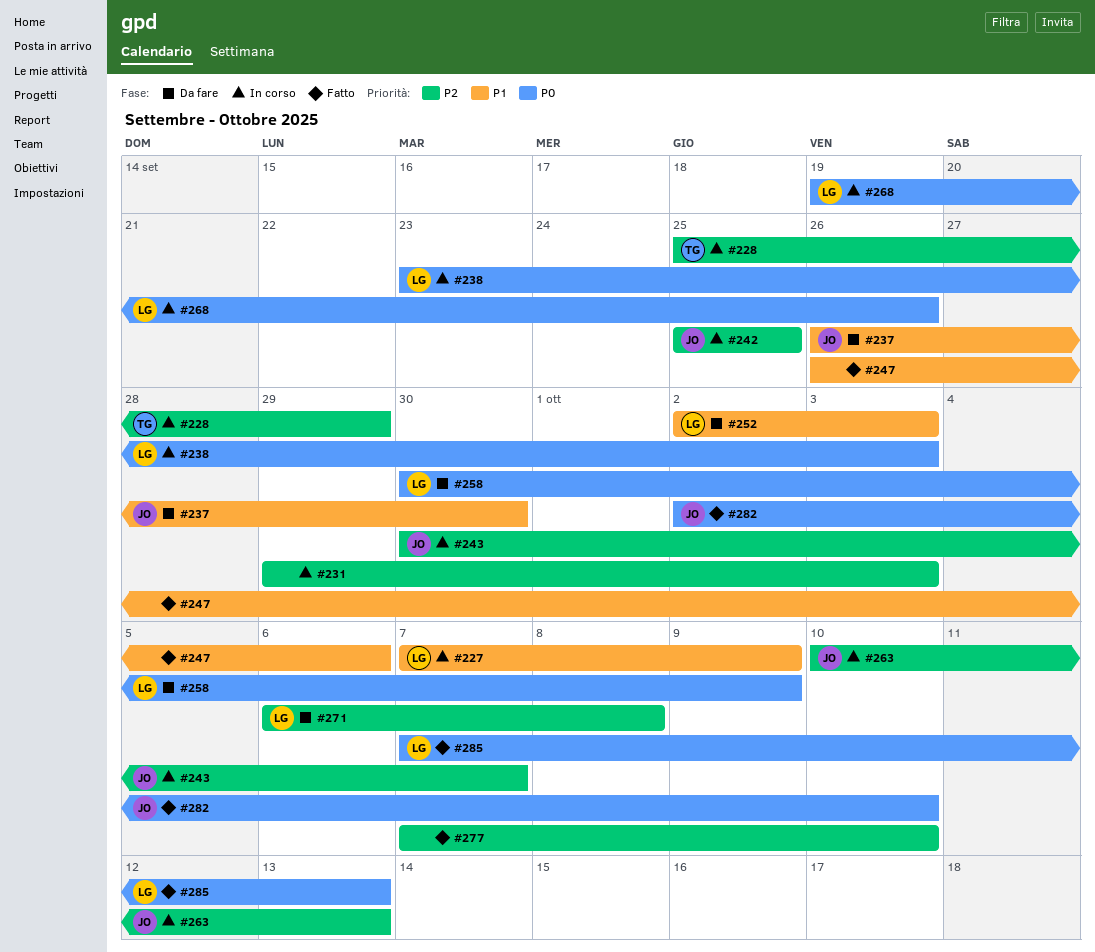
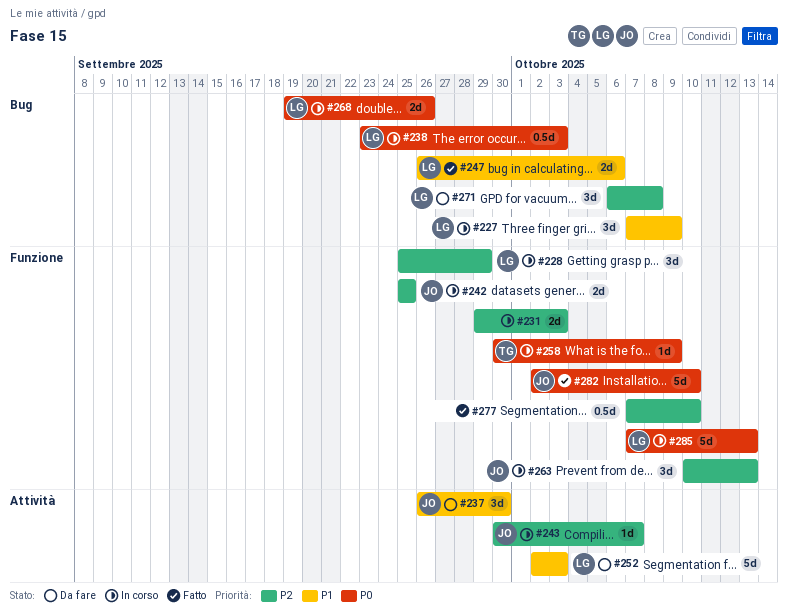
#228, owner: TG -> LG
#247, owner: none -> LG
#258, status: Da fare -> In corso
#258, owner: LG -> TG
#285, status: Fatto -> In corso

